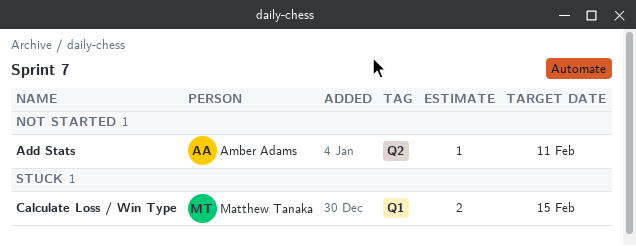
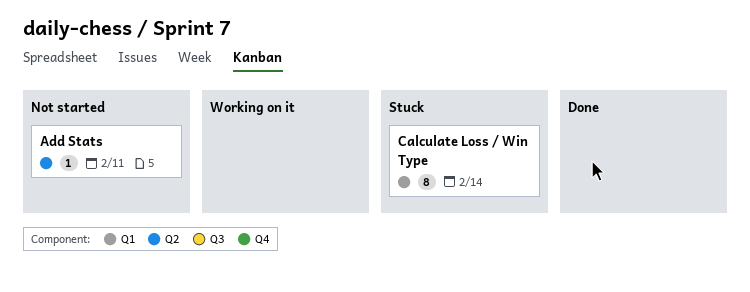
Calculate Loss / Win Type, estimate: 2 -> 8
Calculate Loss / Win Type, due: Feb 15 -> Feb 14

